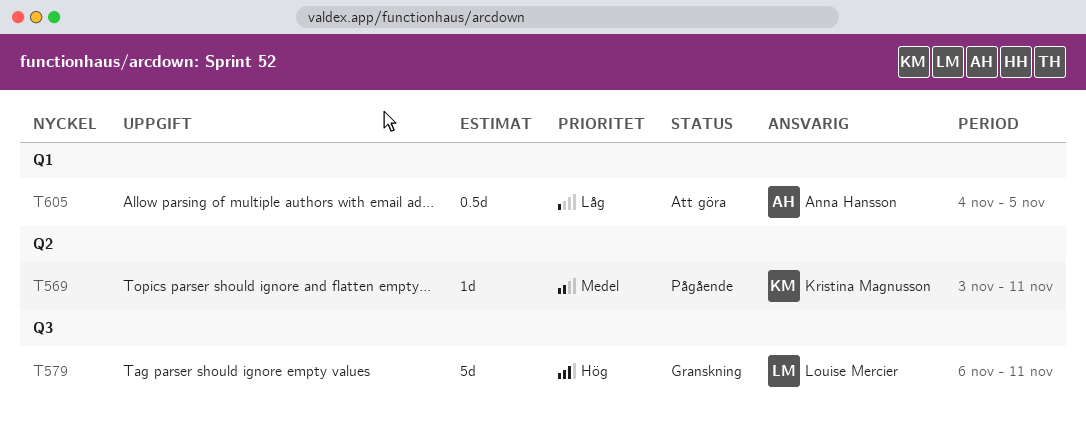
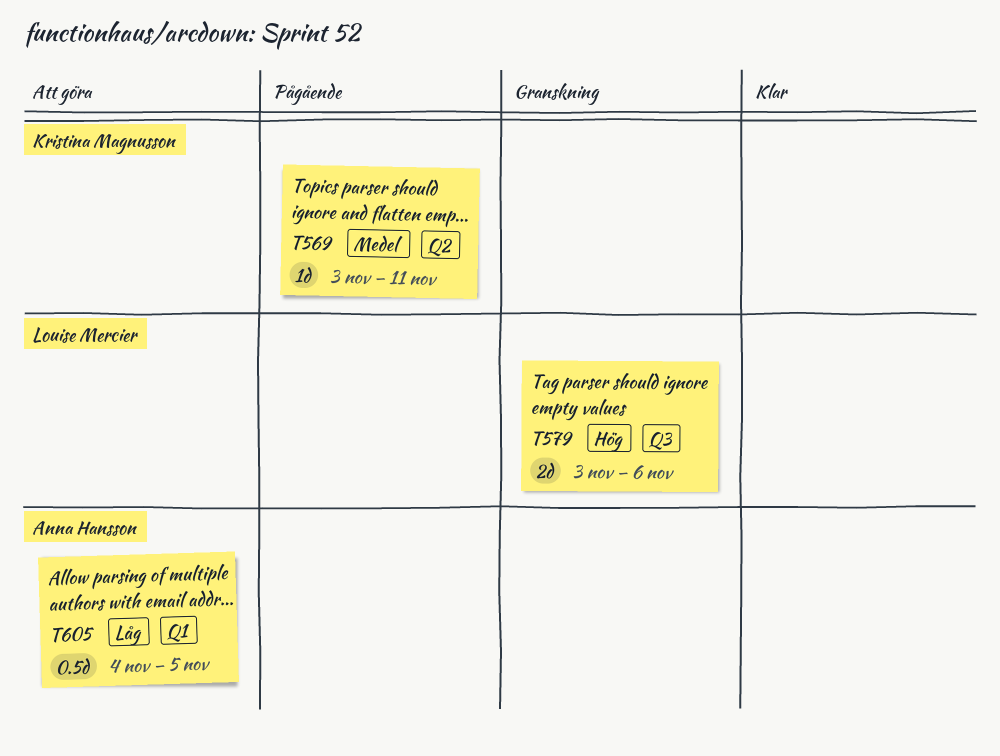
T579, estimate: 5d -> 2d
T579, start: Nov 6 -> Nov 3
T579, due: Nov 11 -> Nov 6

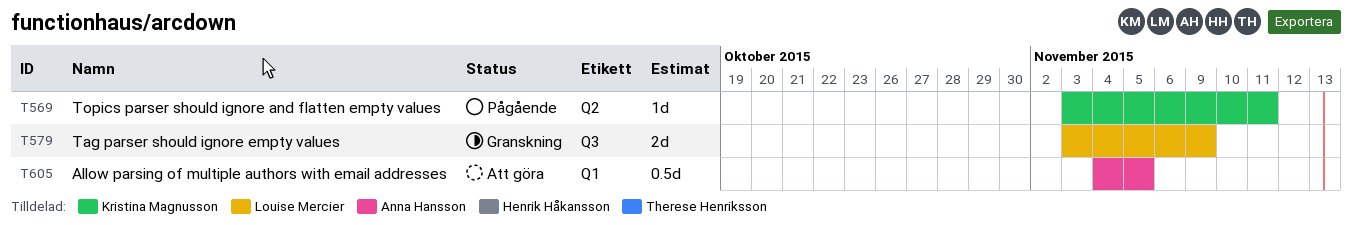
T579, due: Nov 6 -> Nov 9

